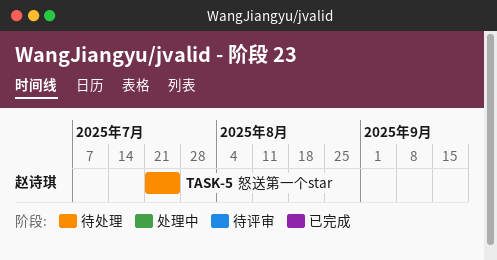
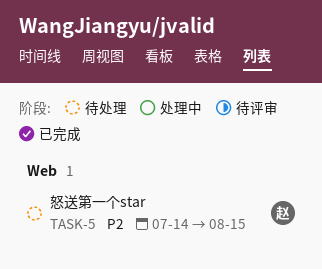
TASK-5, start: Jul 21 -> Jul 14
TASK-5, due: Jul 25 -> Aug 15

